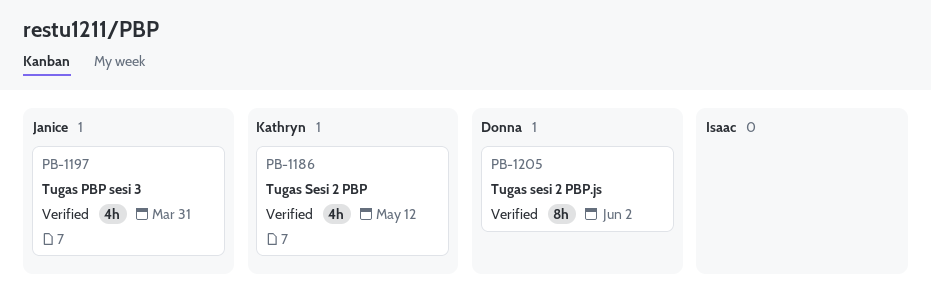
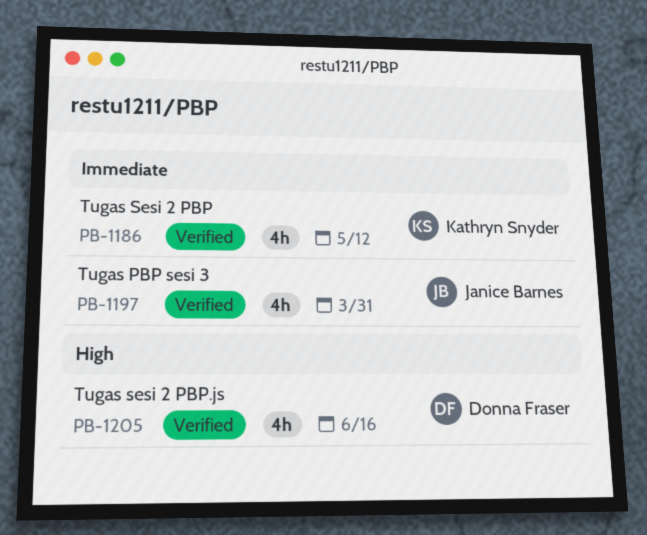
PB-1205, estimate: 8h -> 4h
PB-1205, due: Jun 2 -> Jun 16

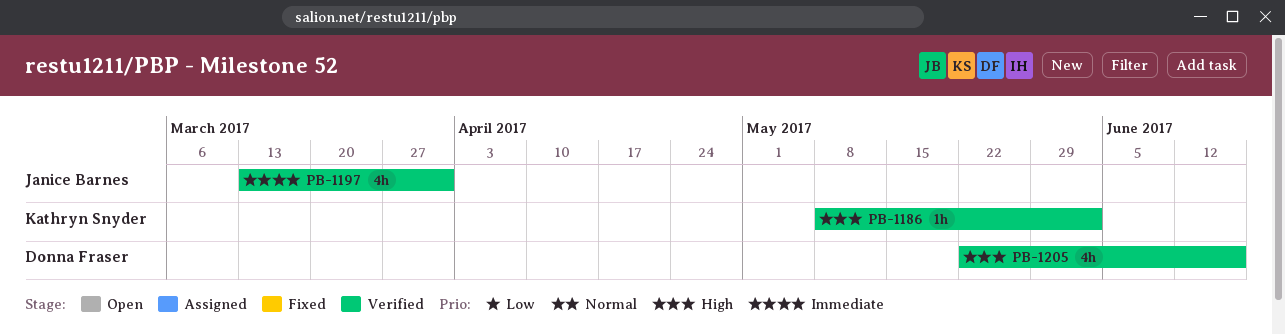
PB-1186, priority: Immediate -> High
PB-1186, estimate: 4h -> 1h
PB-1186, due: May 12 -> Jun 2

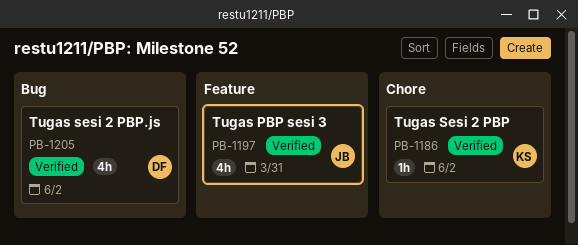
PB-1205, due: Jun 16 -> Jun 2

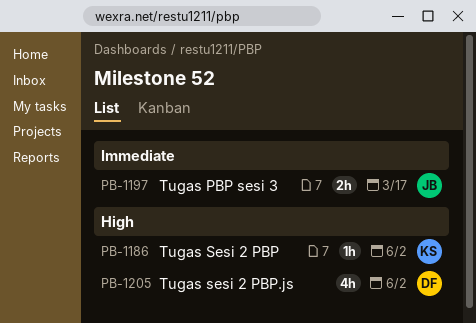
PB-1197, estimate: 4h -> 2h
PB-1197, due: Mar 31 -> Mar 17

